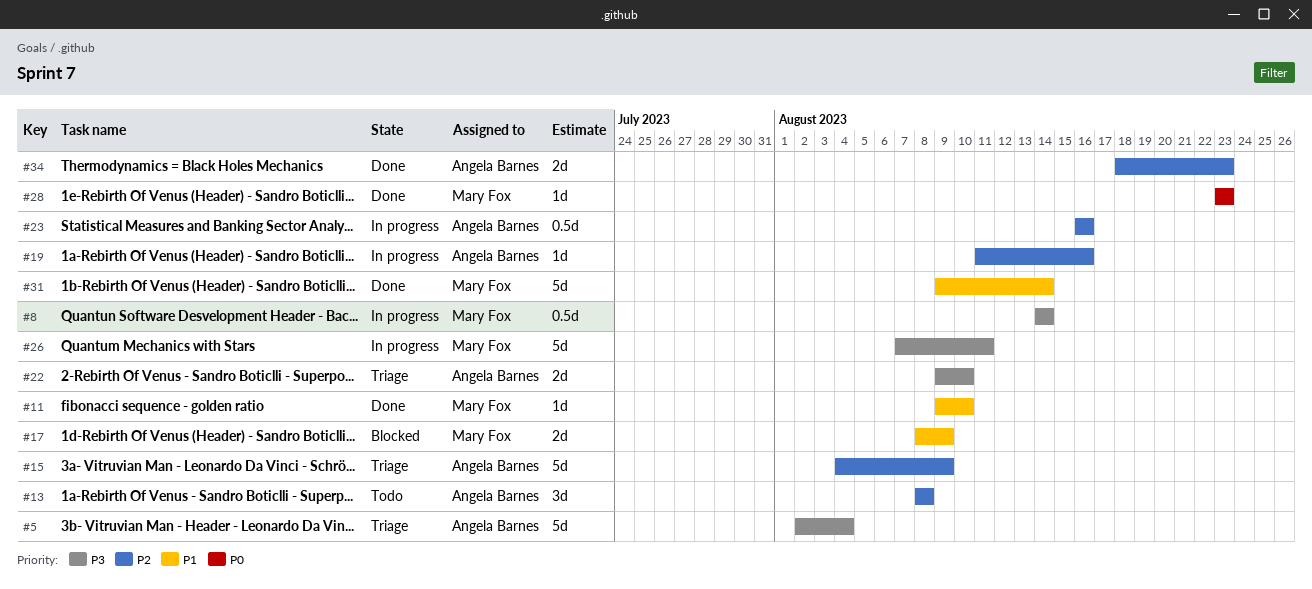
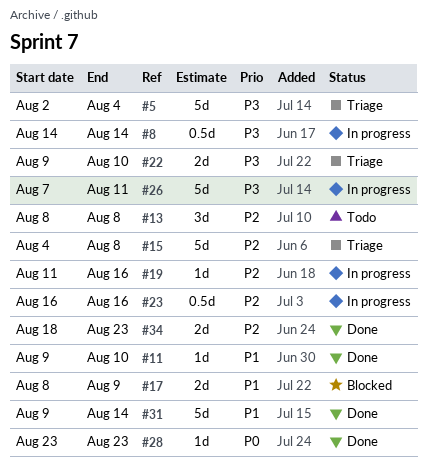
#15, due: Aug 9 -> Aug 8

